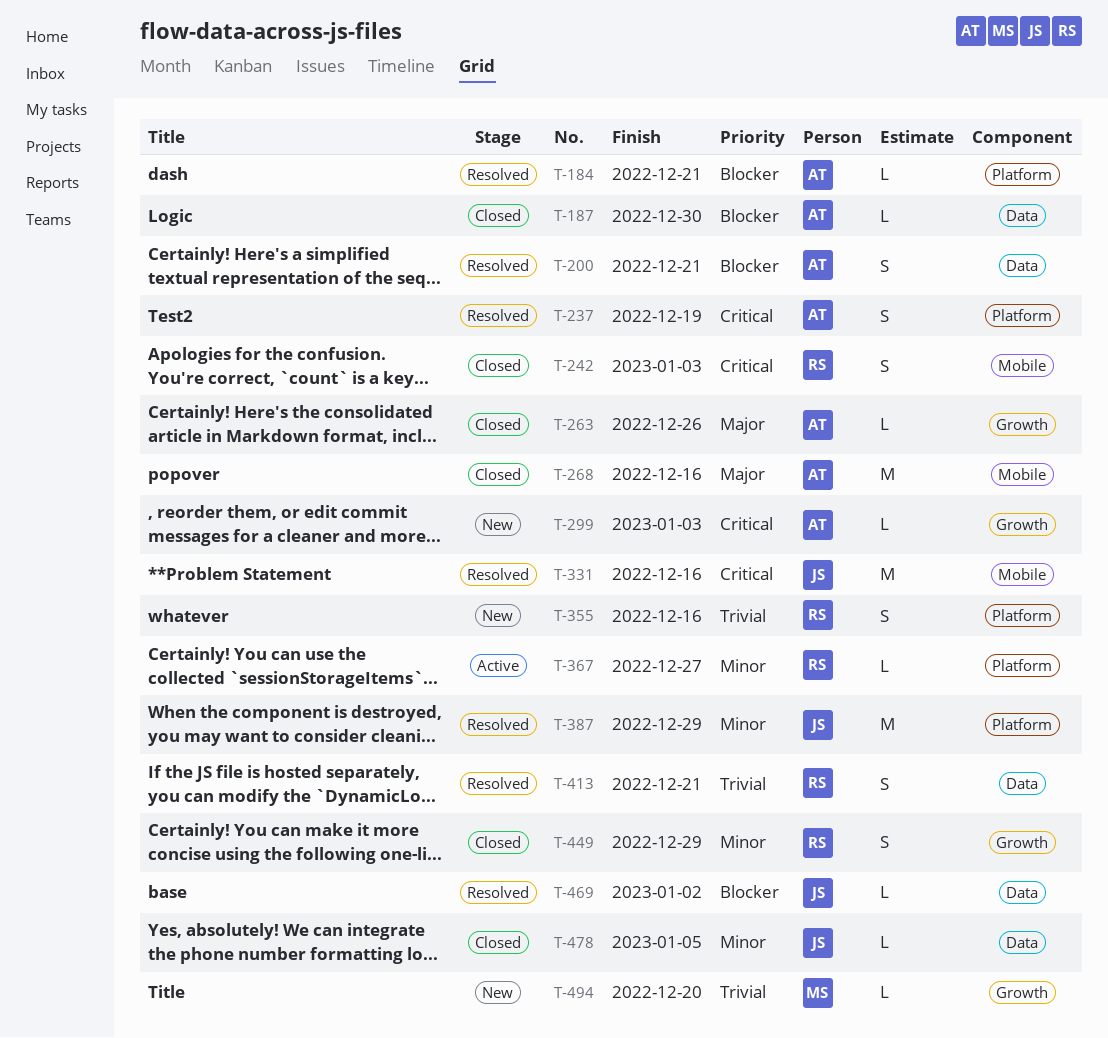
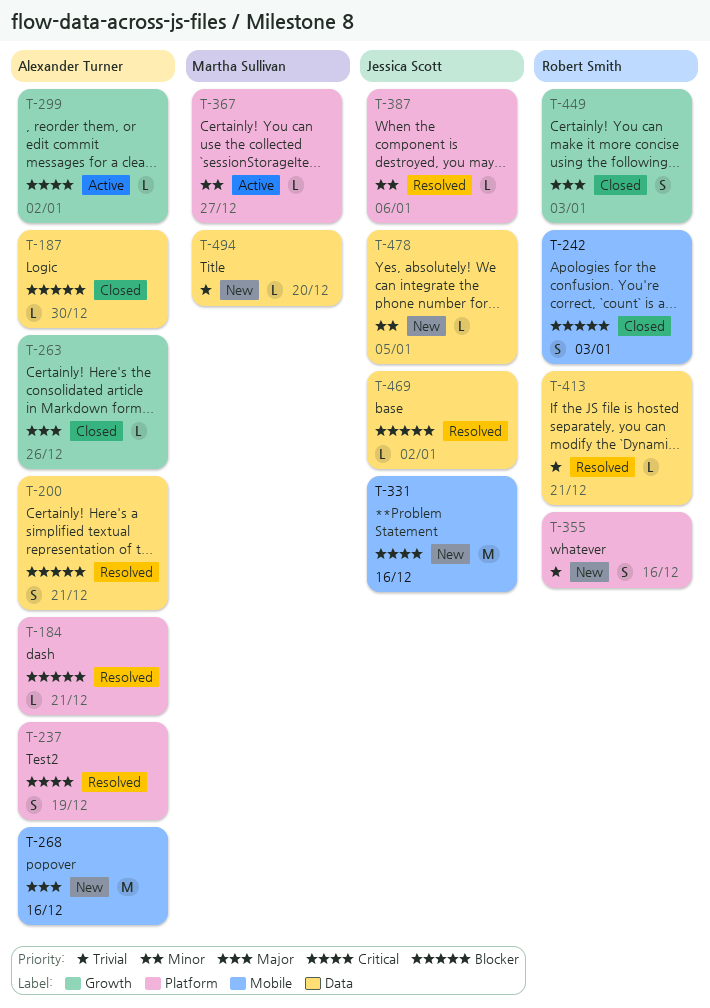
T-242, priority: Critical -> Blocker
T-268, status: Closed -> New
T-299, status: New -> Active
T-299, due: Jan 3 -> Jan 2
T-331, status: Resolved -> New
T-367, owner: Robert Smith -> Martha Sullivan
T-387, estimate: M -> L
T-387, due: Dec 29 -> Jan 6
T-413, estimate: S -> L
T-449, priority: Minor -> Major
T-449, due: Dec 29 -> Jan 3
T-478, status: Closed -> New
T-494, label: Growth -> Data

